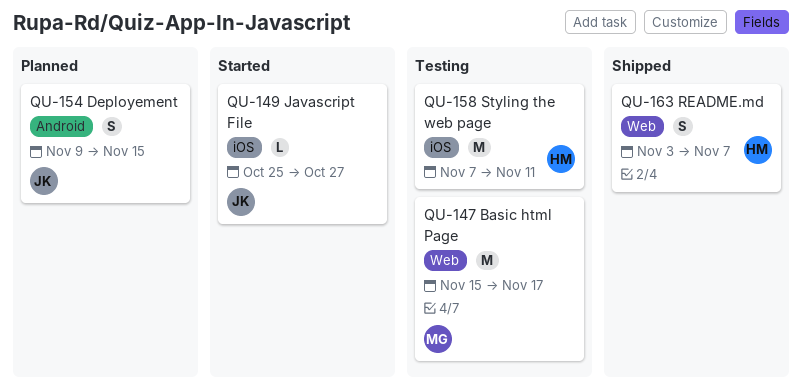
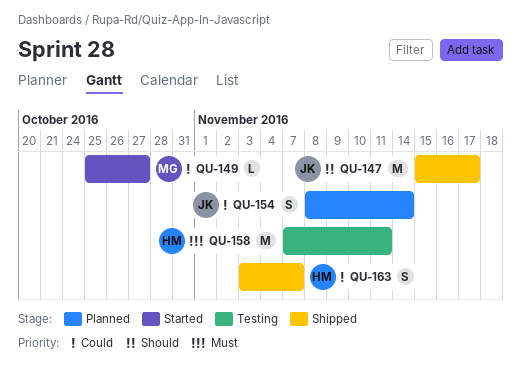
QU-147, status: Testing -> Shipped
QU-147, owner: MG -> JK
QU-149, owner: JK -> MG
QU-154, start: Nov 9 -> Nov 8
QU-154, due: Nov 15 -> Nov 14

